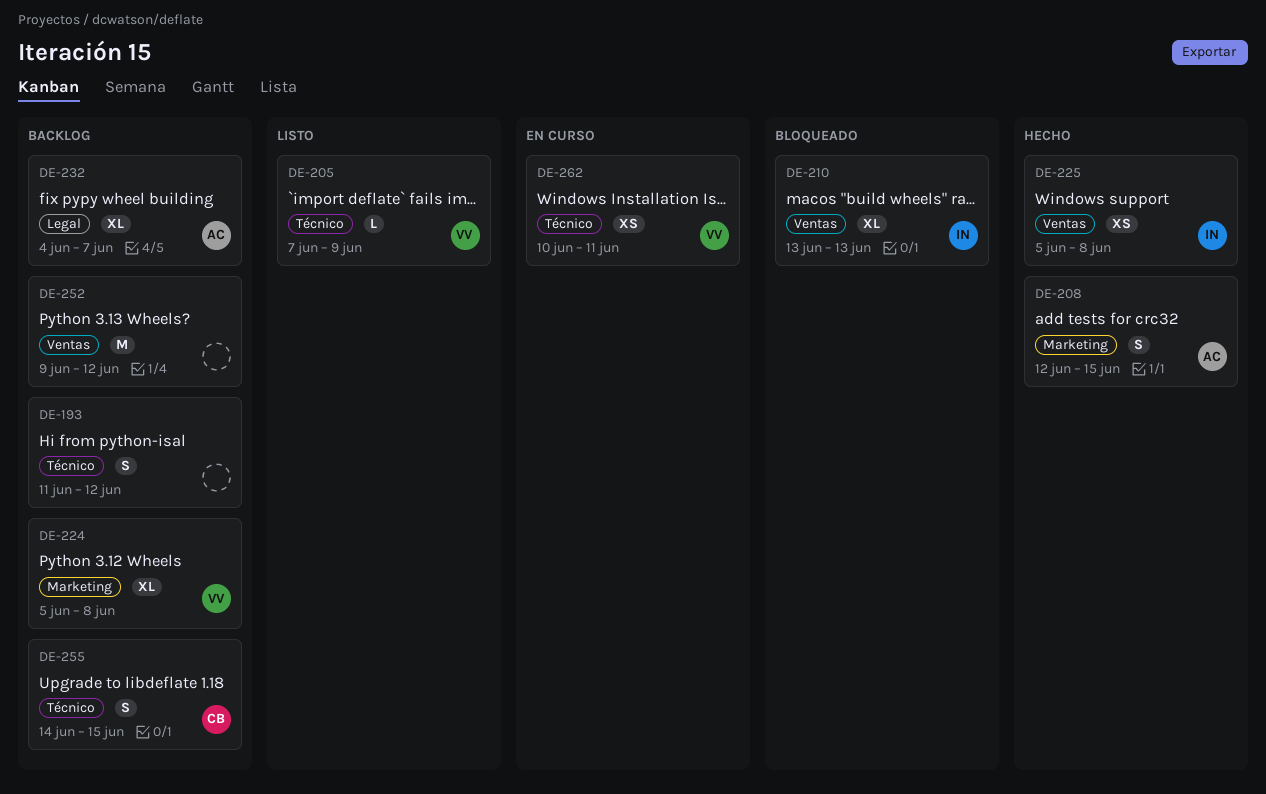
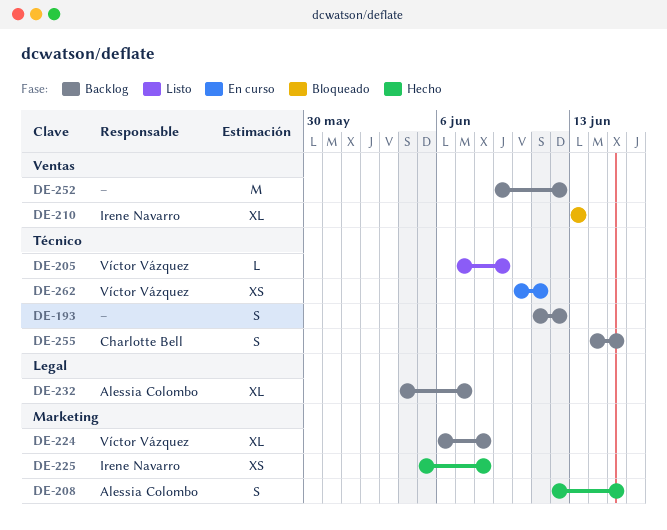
DE-224, start: Jun 5 -> Jun 6
DE-225, label: Ventas -> Marketing

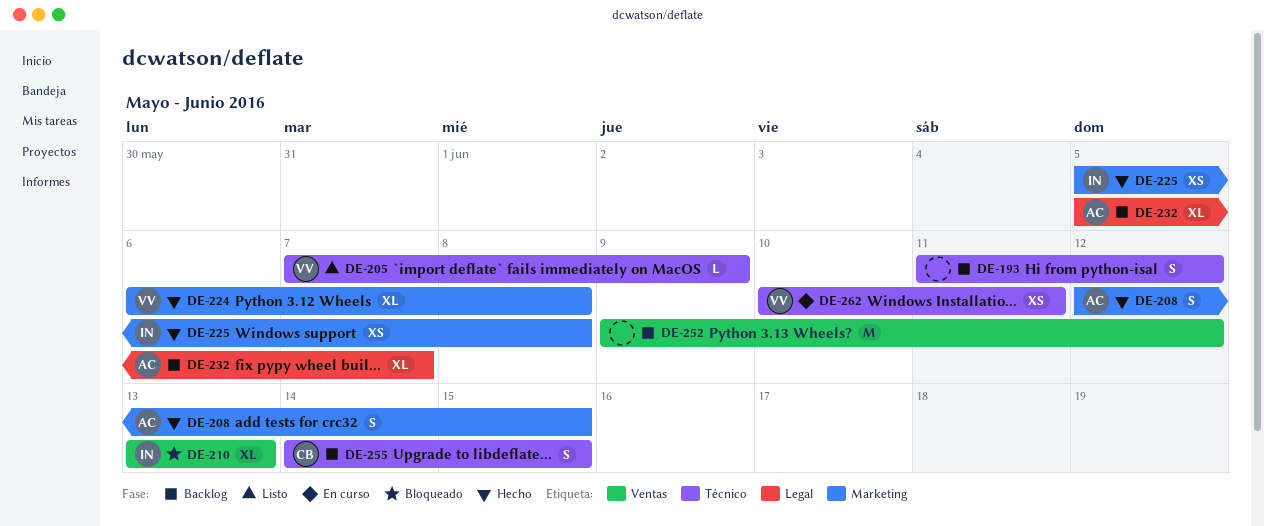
DE-224, status: Backlog -> Hecho
DE-232, start: Jun 4 -> Jun 5

